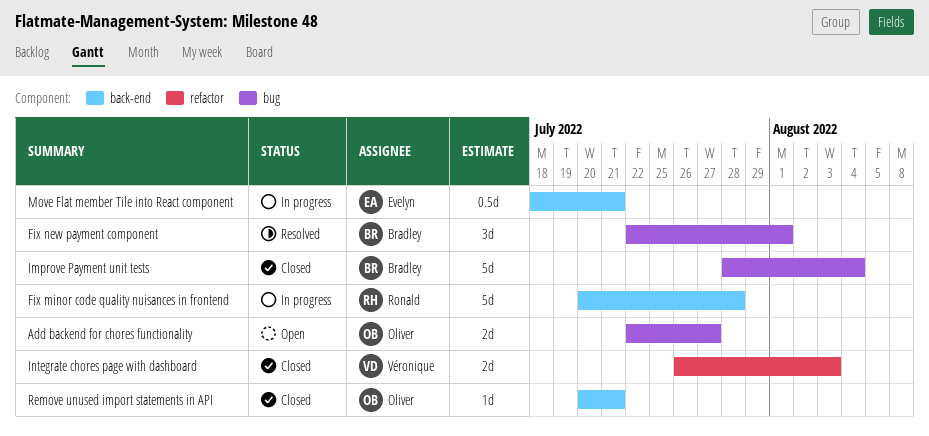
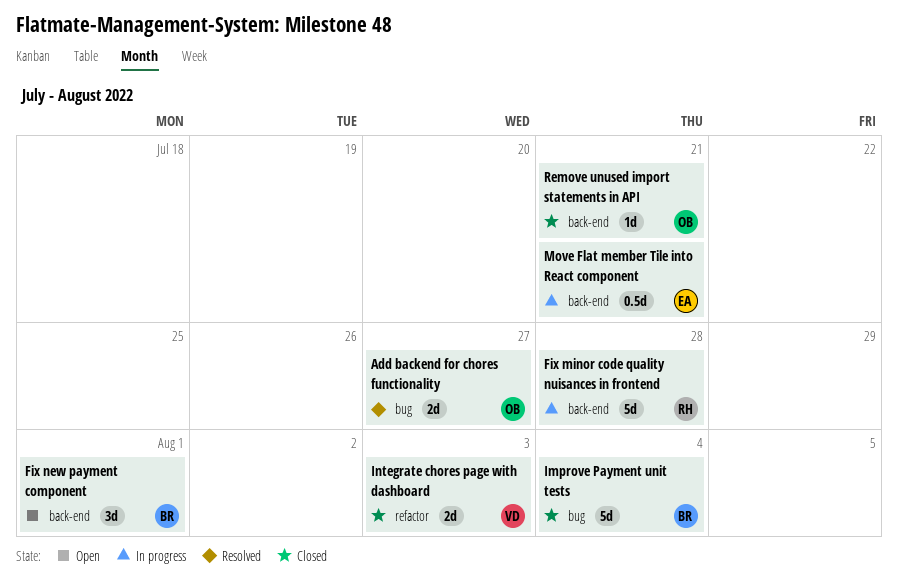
Add backend for chores functionality, status: Open -> Resolved
Fix new payment component, status: Resolved -> Open
Fix new payment component, label: bug -> back-end

